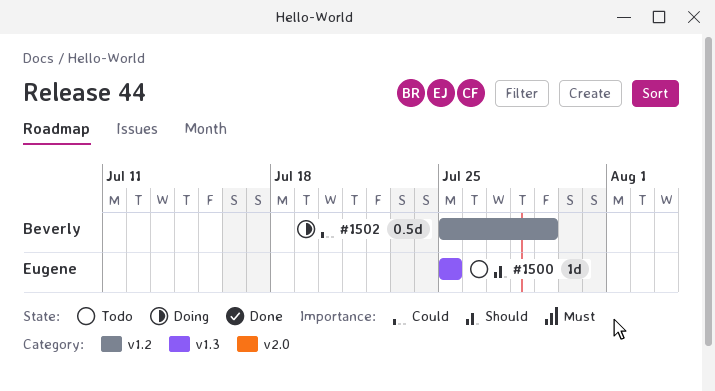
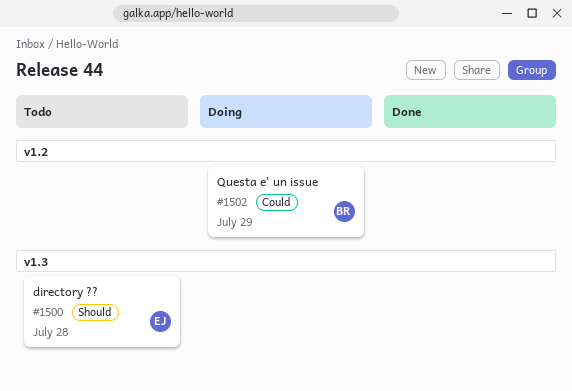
#1500, due: Jul 25 -> Jul 28

